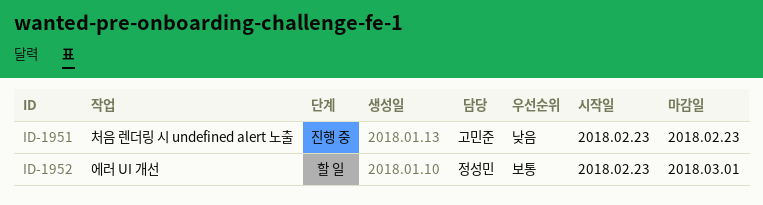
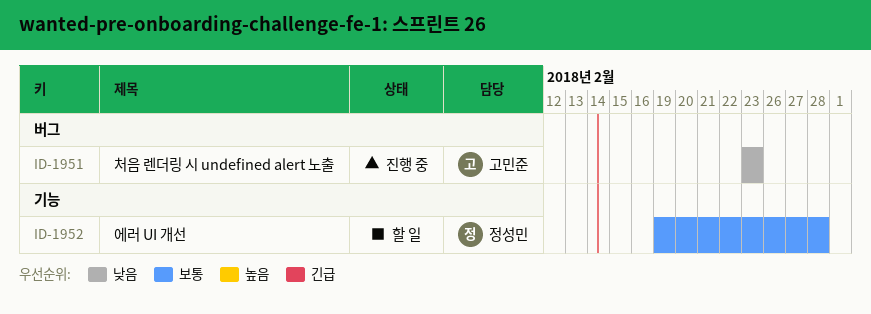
ID-1952, start: Feb 23 -> Feb 19
ID-1952, due: Mar 1 -> Feb 28

